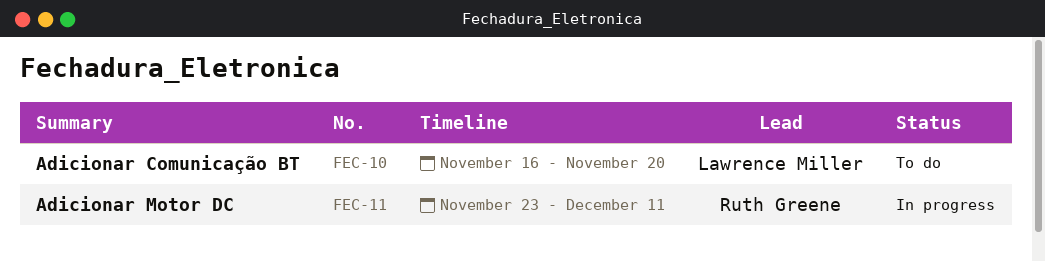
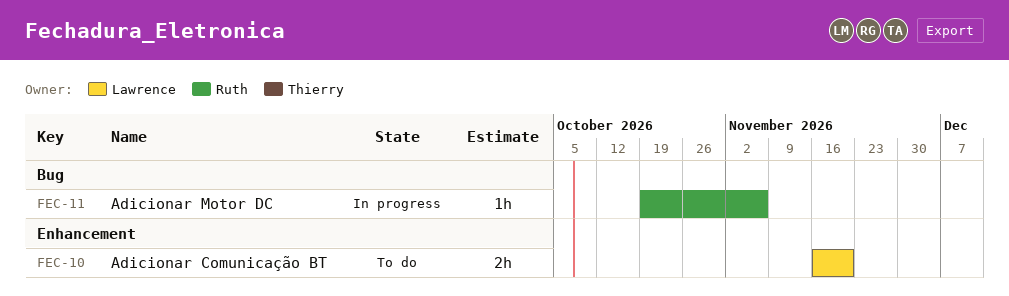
FEC-11, start: Nov 23 -> Oct 19
FEC-11, due: Dec 11 -> Nov 6

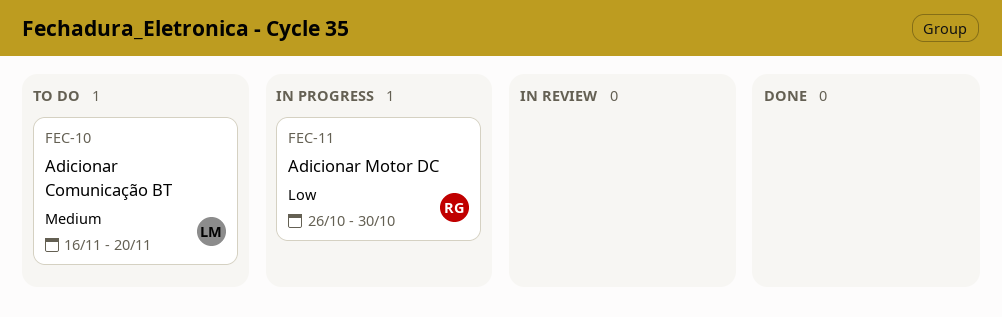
FEC-11, start: Oct 19 -> Oct 26
FEC-11, due: Nov 6 -> Oct 30

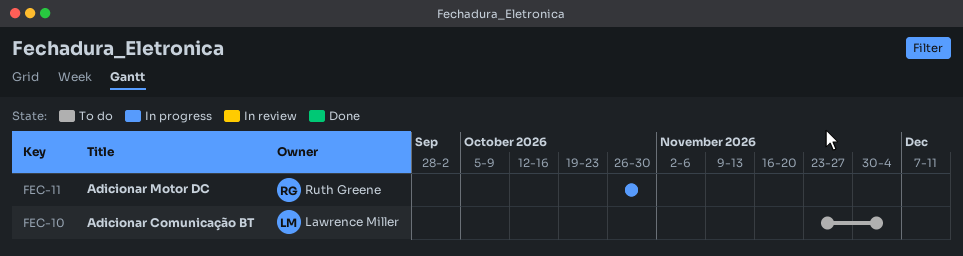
FEC-10, start: Nov 16 -> Nov 23
FEC-10, due: Nov 20 -> Dec 4

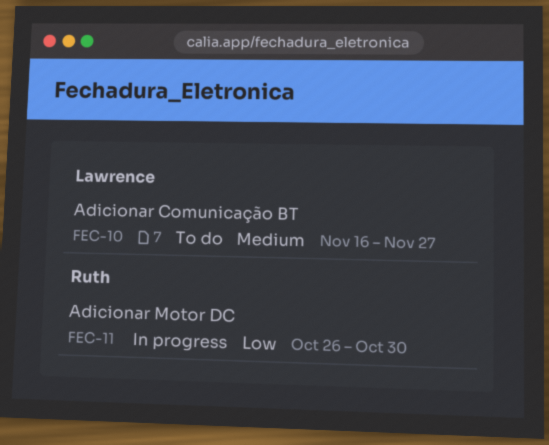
FEC-10, start: Nov 23 -> Nov 16
FEC-10, due: Dec 4 -> Nov 27

